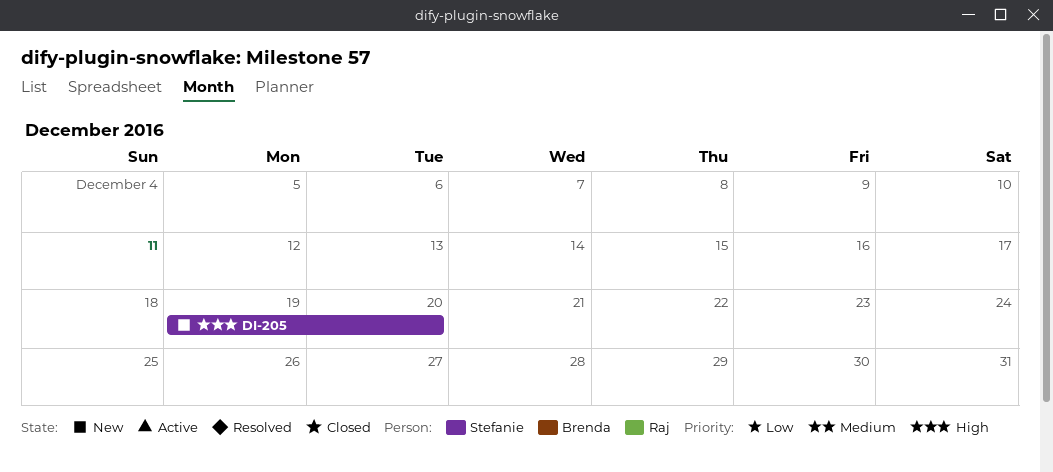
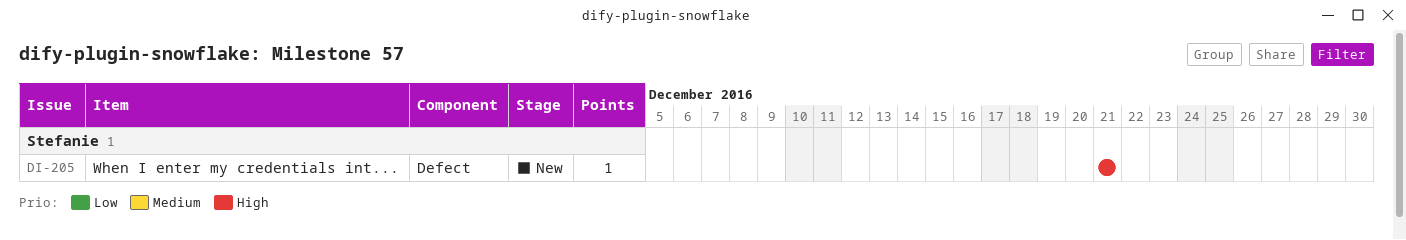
DI-205, start: Dec 19 -> Dec 21
DI-205, due: Dec 20 -> Dec 21

